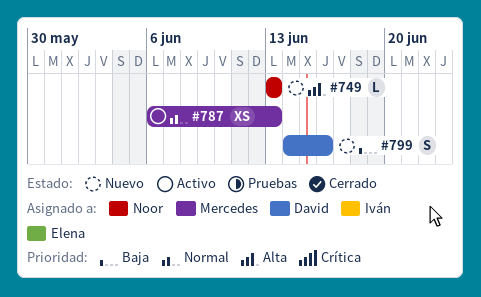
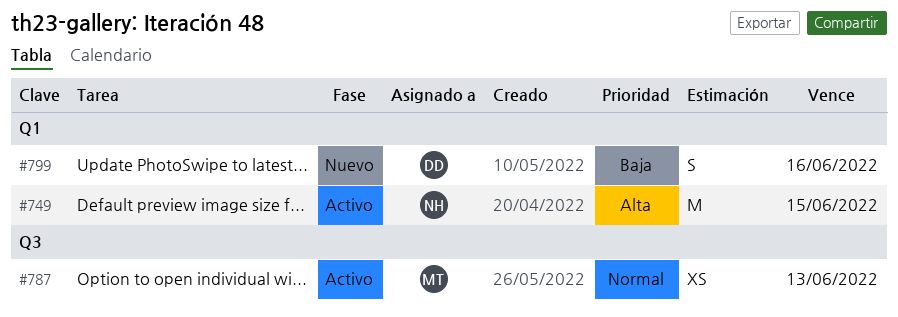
#749, status: Nuevo -> Activo
#749, estimate: L -> M
#749, due: Jun 13 -> Jun 15

